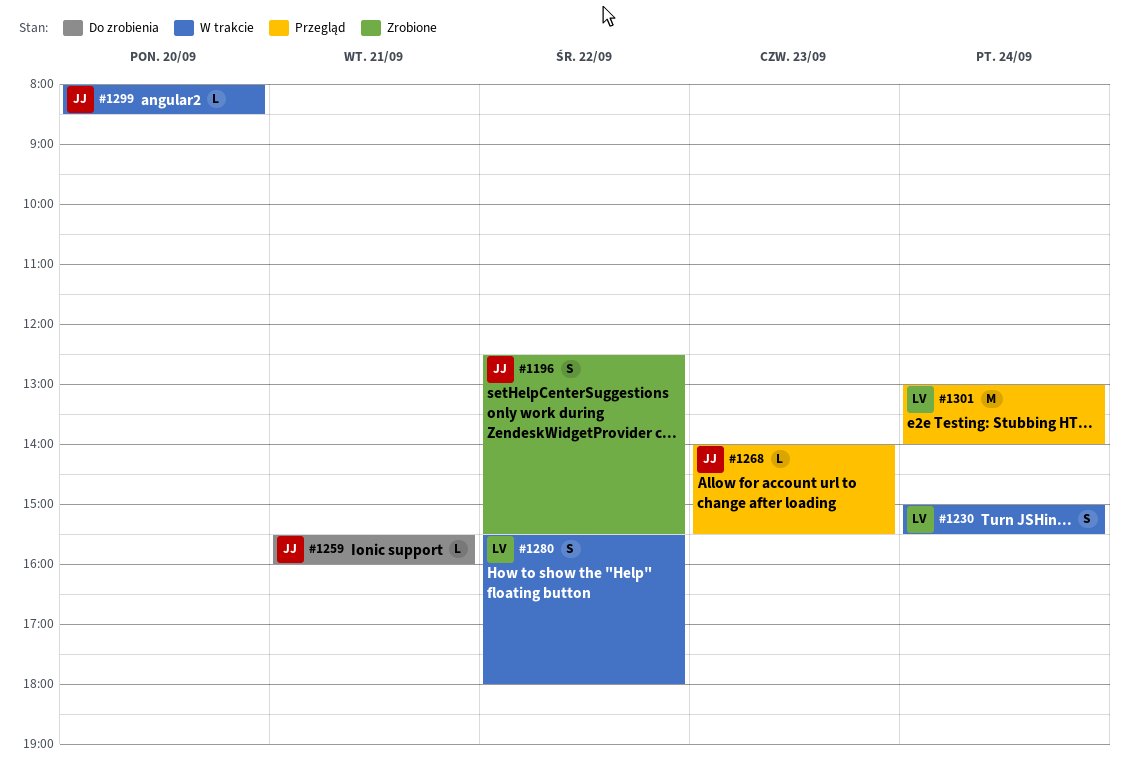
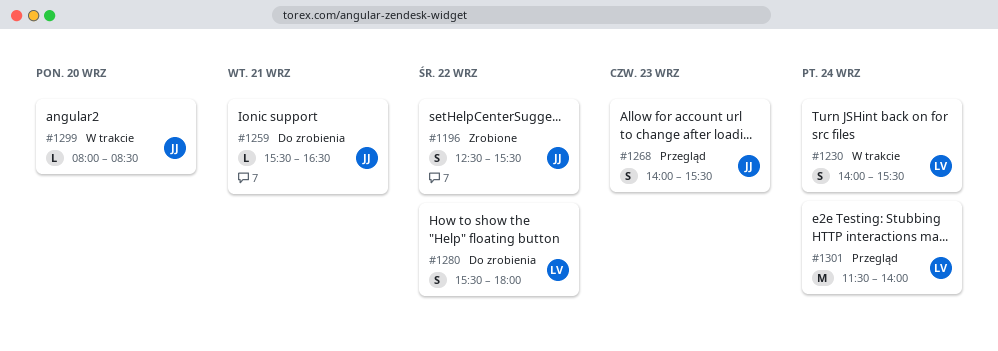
#1230, begins: 15:00 -> 14:00
#1259, ends: 16:00 -> 16:30
#1268, estimate: L -> S
#1280, status: W trakcie -> Do zrobienia
#1301, begins: 13:00 -> 11:30

